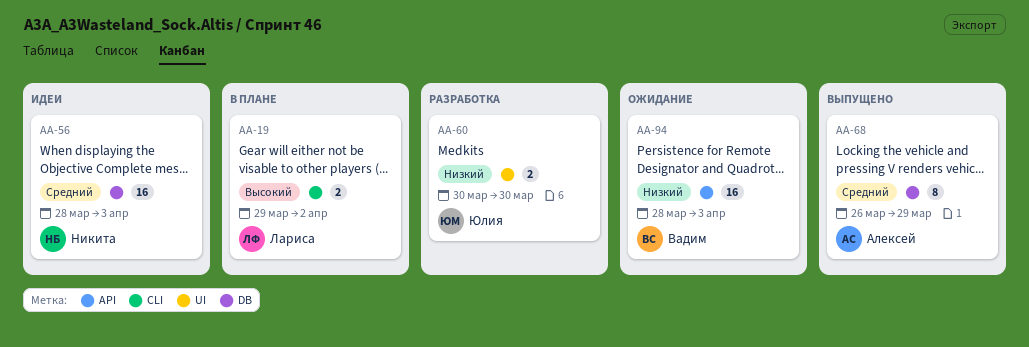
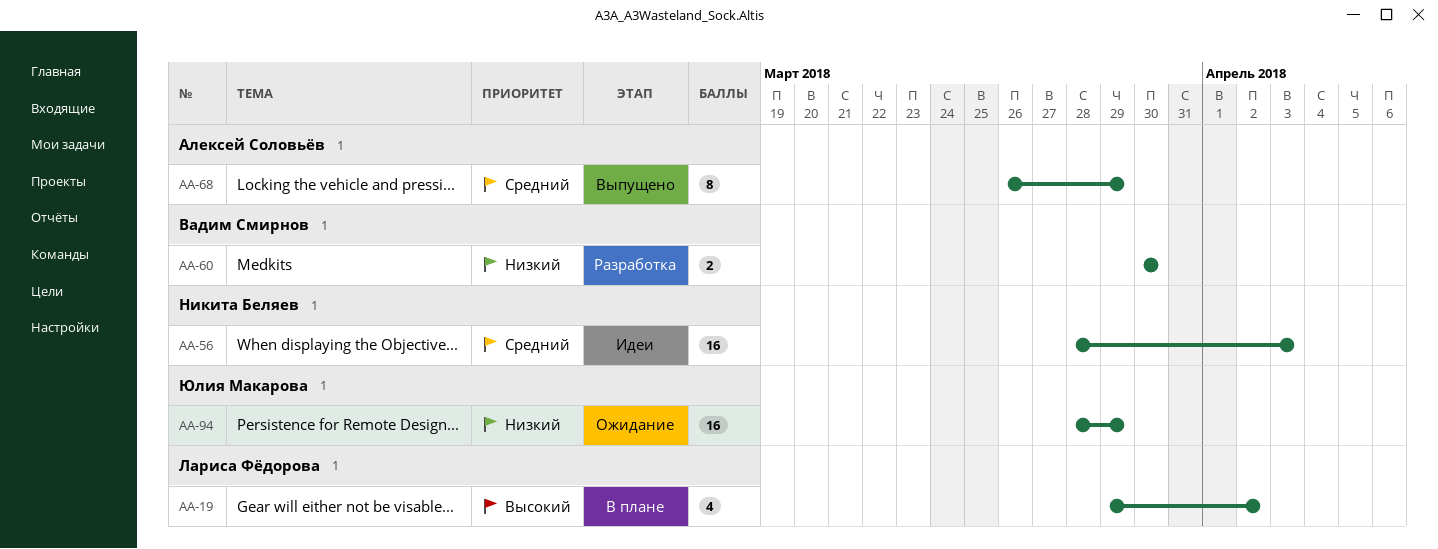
AA-19, estimate: 2 -> 4
AA-60, owner: Юлия Макарова -> Вадим Смирнов
AA-94, owner: Вадим Смирнов -> Юлия Макарова
AA-94, due: Apr 3 -> Mar 29

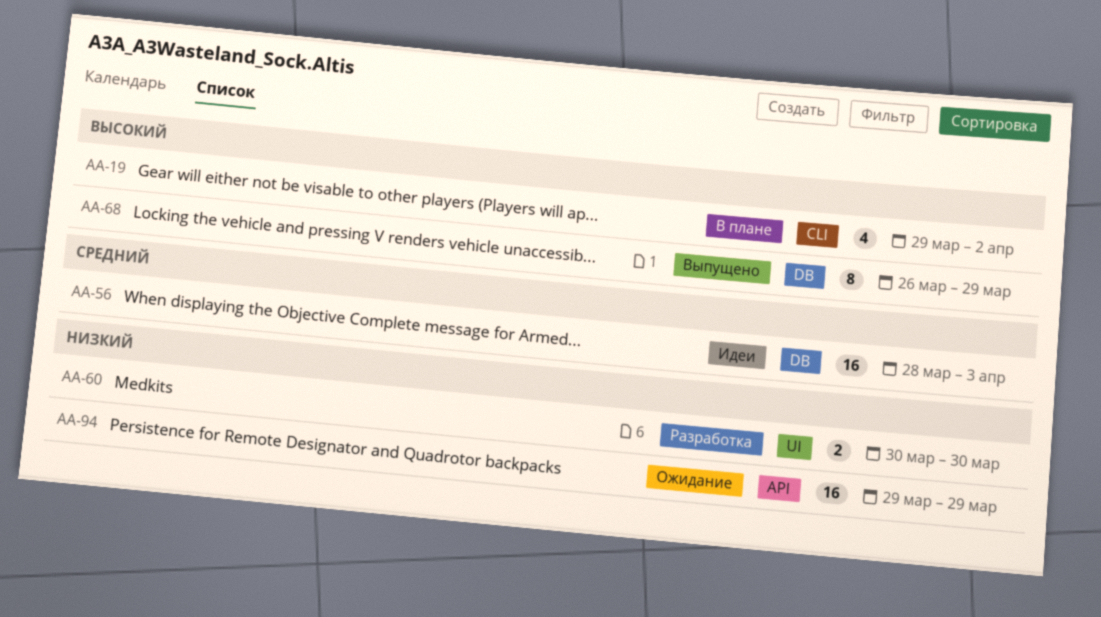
AA-68, priority: Средний -> Высокий
AA-94, start: Mar 28 -> Mar 29

